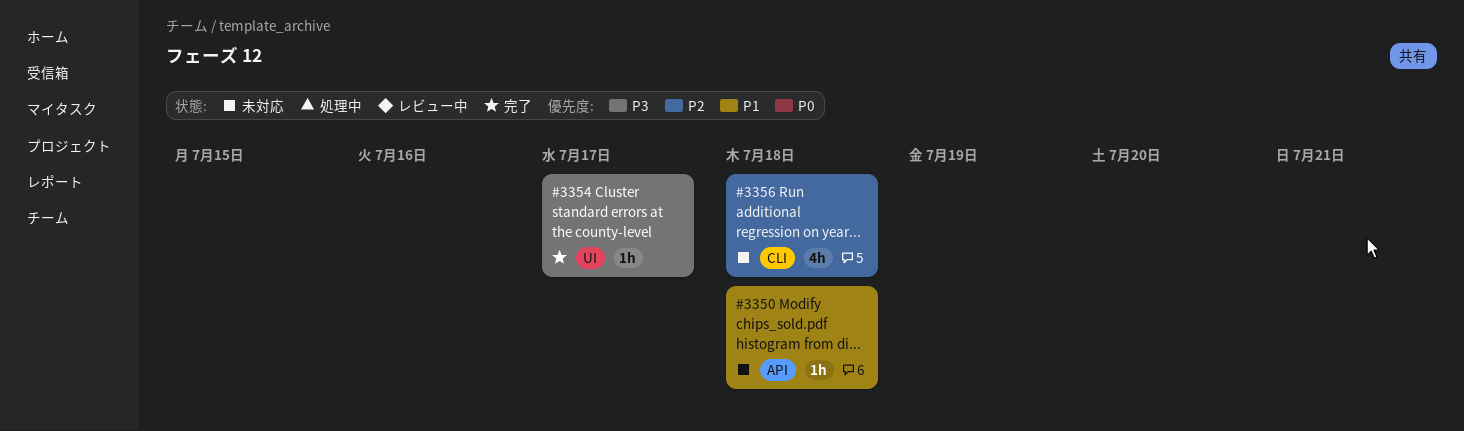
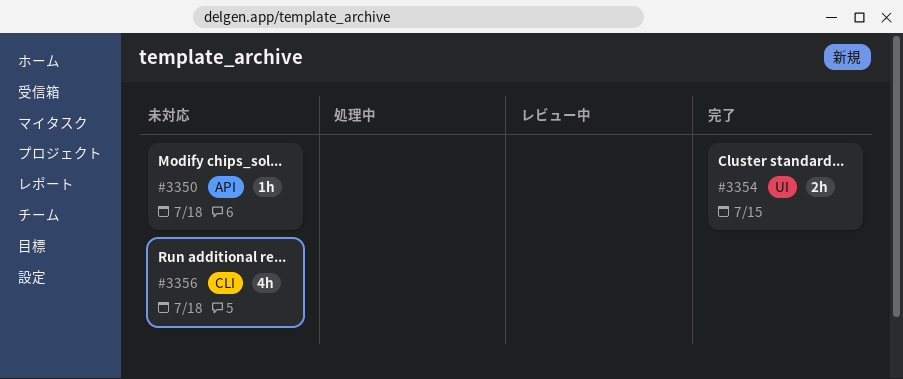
#3354, estimate: 1h -> 2h
#3354, due: Jul 17 -> Jul 15

